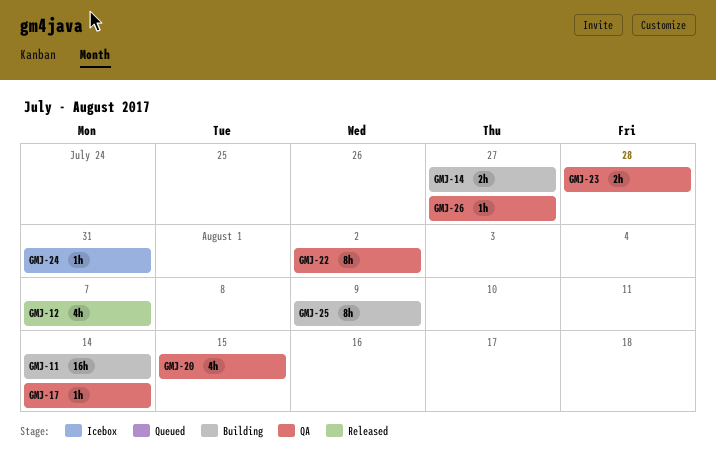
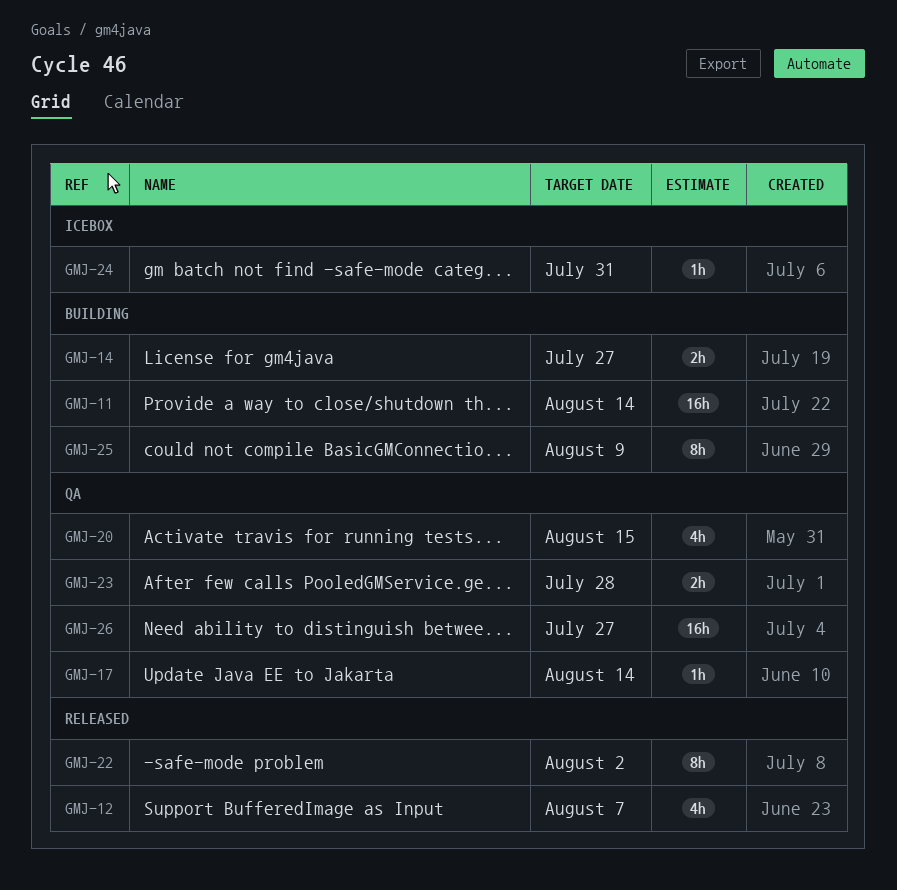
GMJ-22, status: QA -> Released
GMJ-26, estimate: 1h -> 16h

